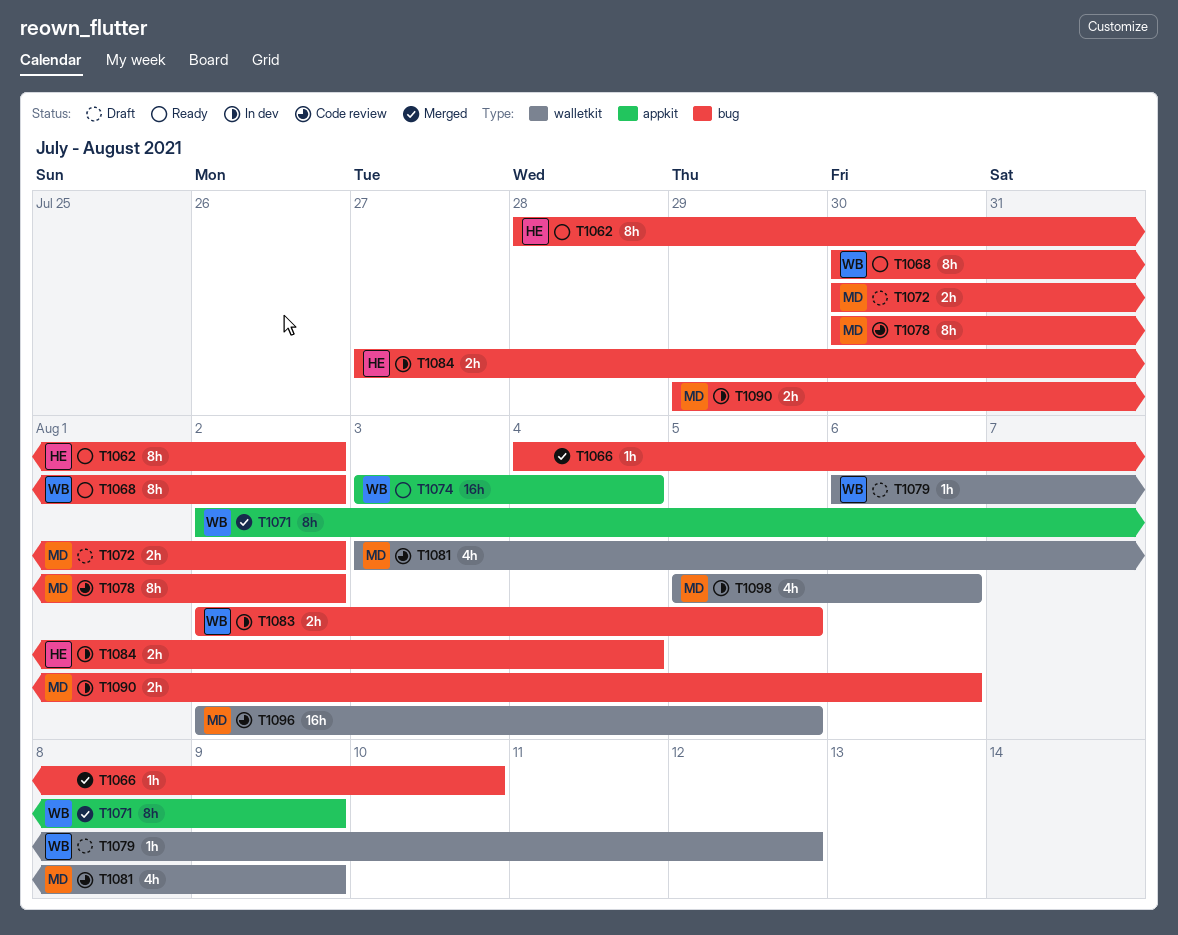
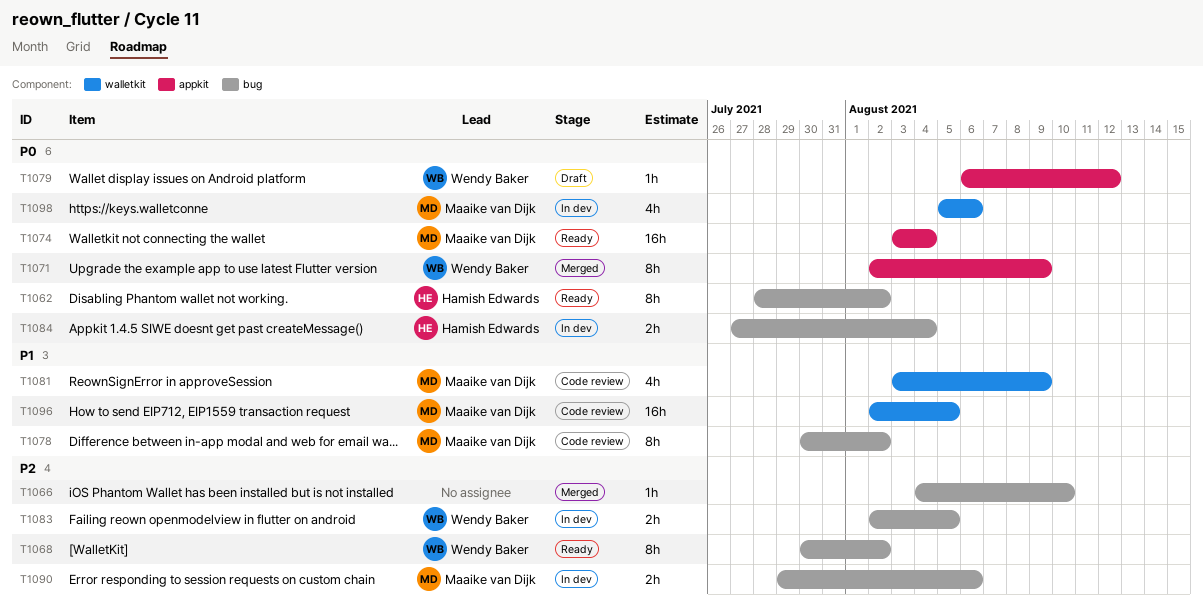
T1072: present -> none
T1074, owner: Wendy Baker -> Maaike van Dijk
T1079, label: walletkit -> appkit

